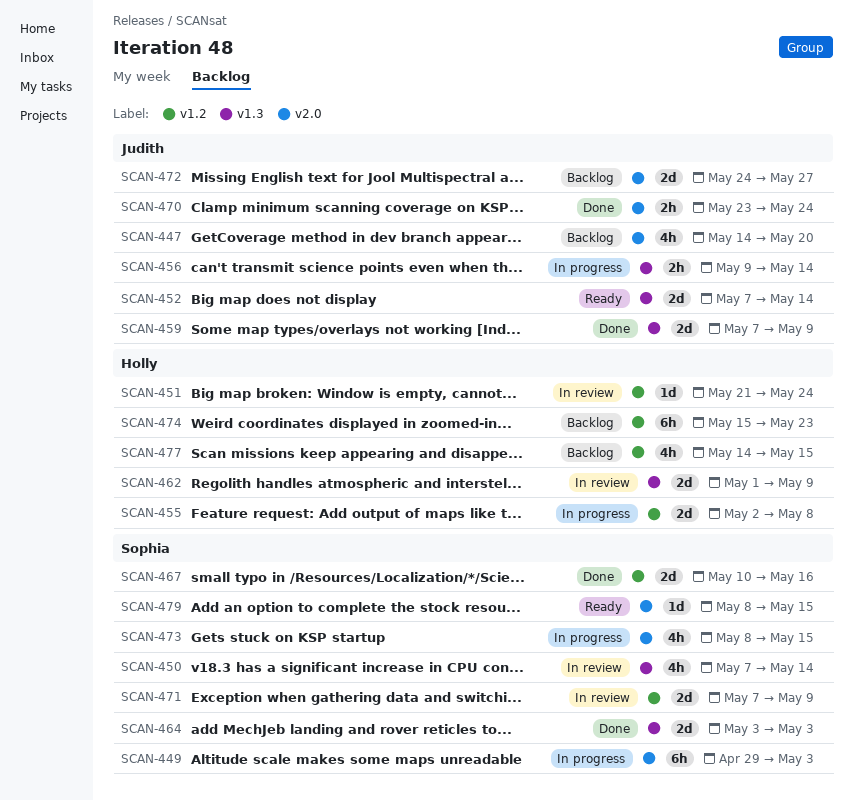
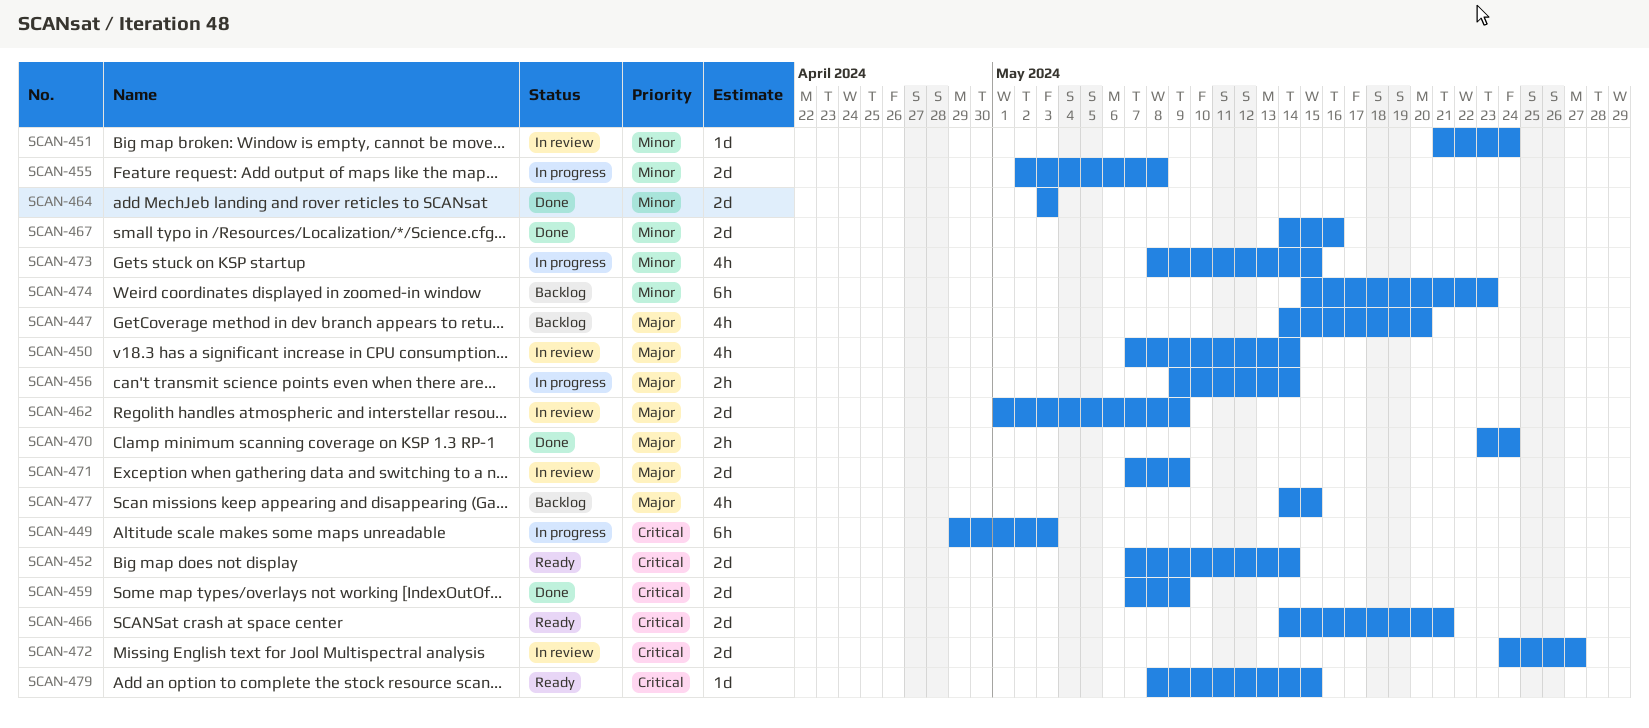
SCAN-466: none -> present
SCAN-467, start: May 10 -> May 14
SCAN-472, status: Backlog -> In review

